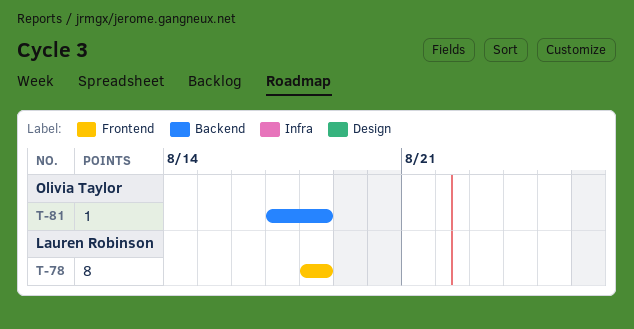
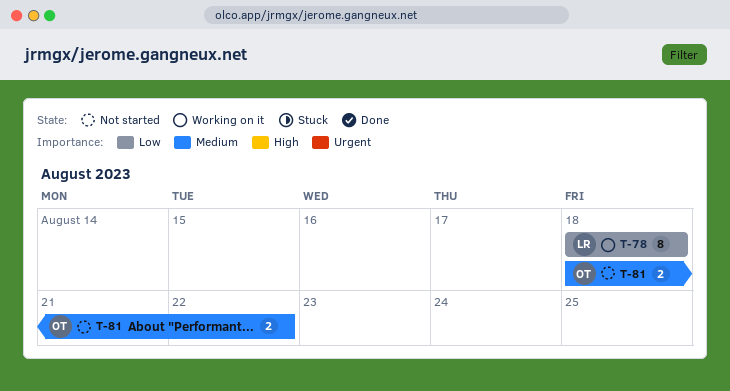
T-81, estimate: 1 -> 2
T-81, start: Aug 17 -> Aug 18
T-81, due: Aug 18 -> Aug 22

